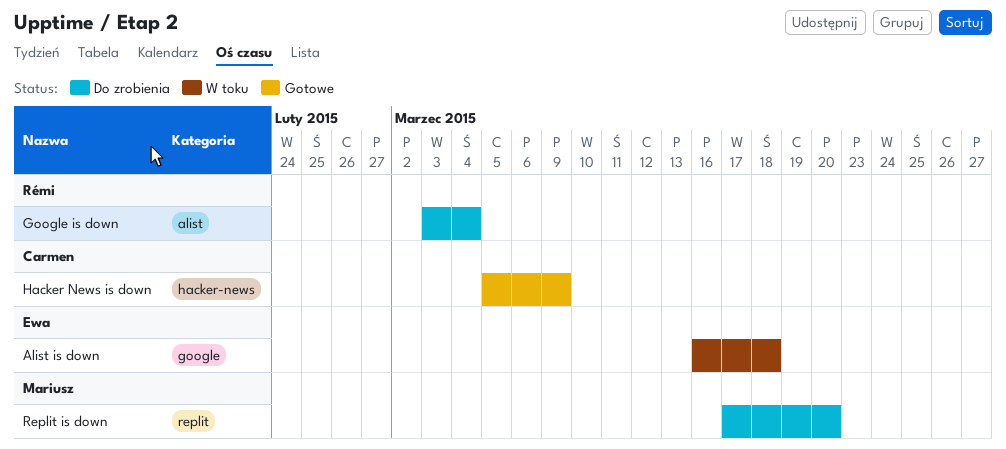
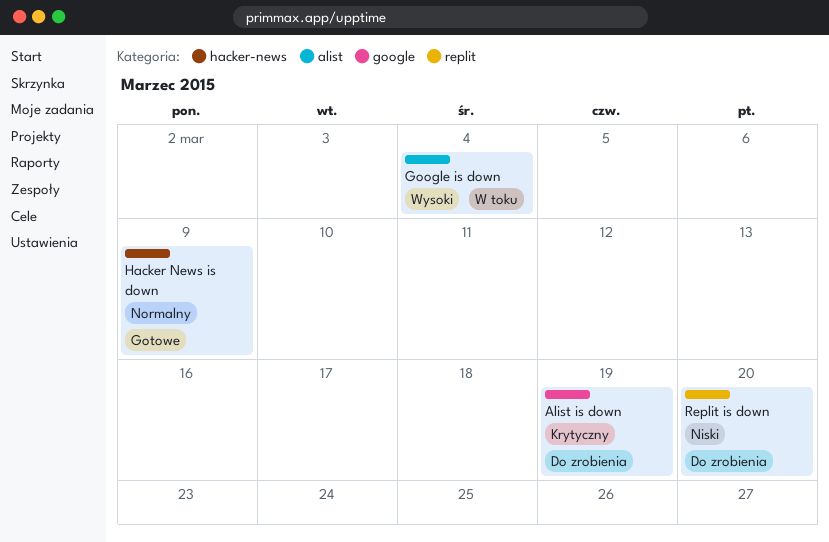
Alist is down, status: W toku -> Do zrobienia
Alist is down, due: Mar 18 -> Mar 19
Google is down, status: Do zrobienia -> W toku

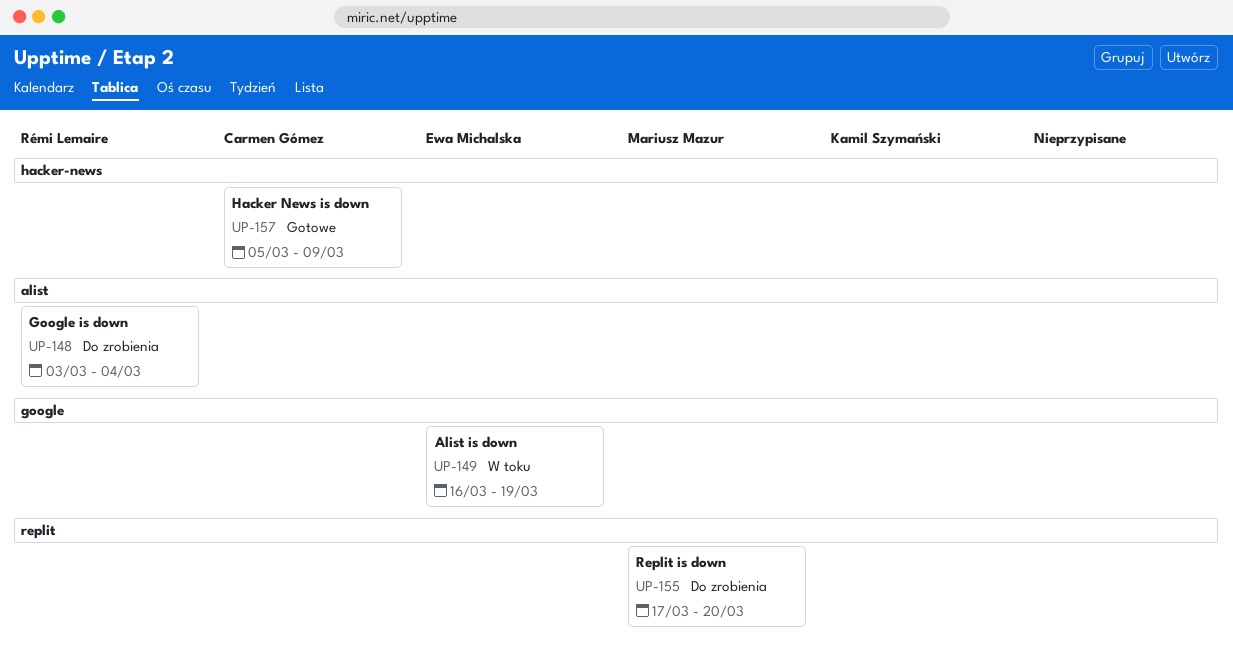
Alist is down, status: Do zrobienia -> W toku
Google is down, status: W toku -> Do zrobienia

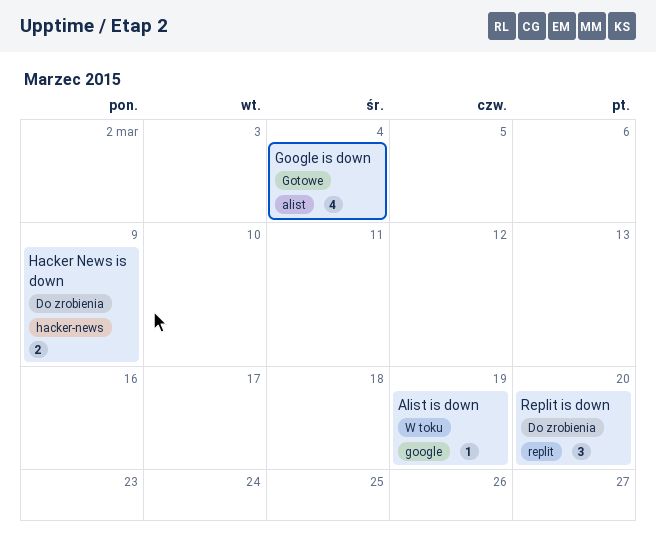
Google is down, status: Do zrobienia -> Gotowe
Hacker News is down, status: Gotowe -> Do zrobienia

